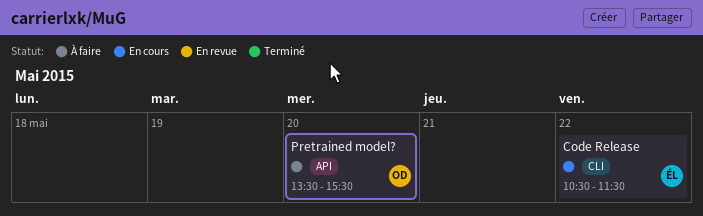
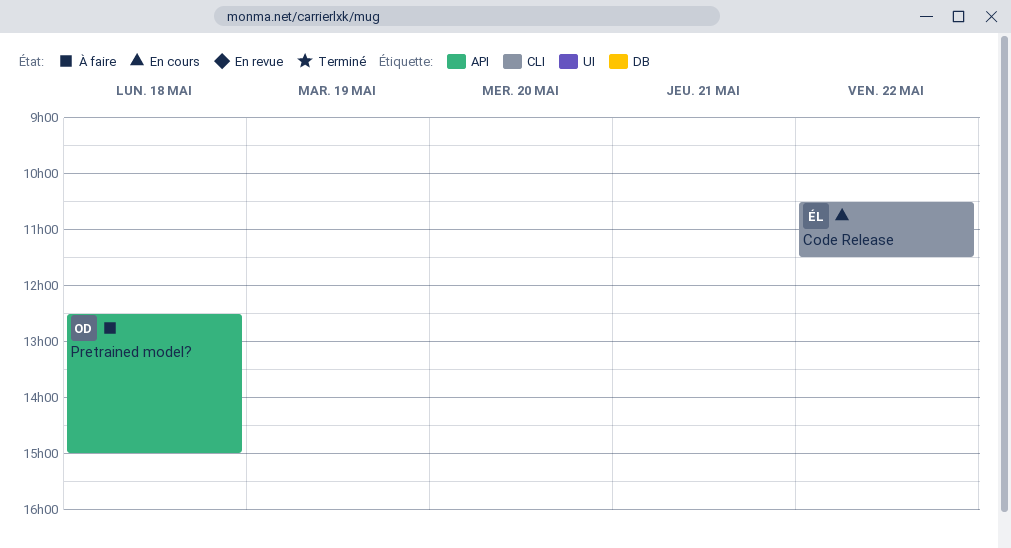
Pretrained model?, day: May 20 -> May 18
Pretrained model?, begins: 13:30 -> 12:30
Pretrained model?, ends: 15:30 -> 15:00

